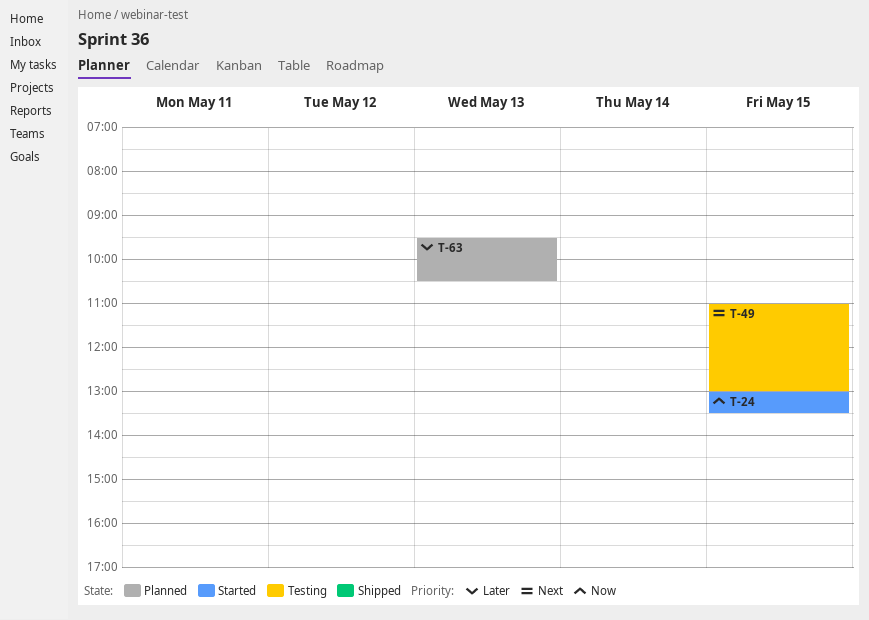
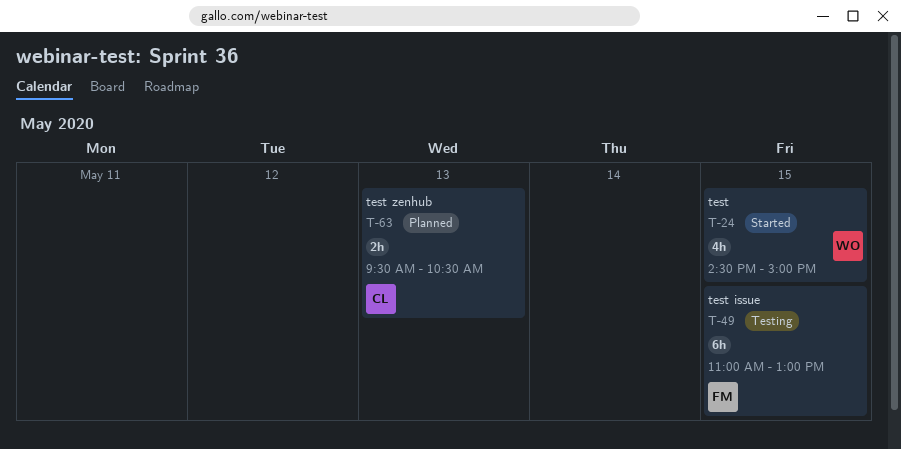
T-24, begins: 13:00 -> 14:30
T-24, ends: 13:30 -> 15:00

